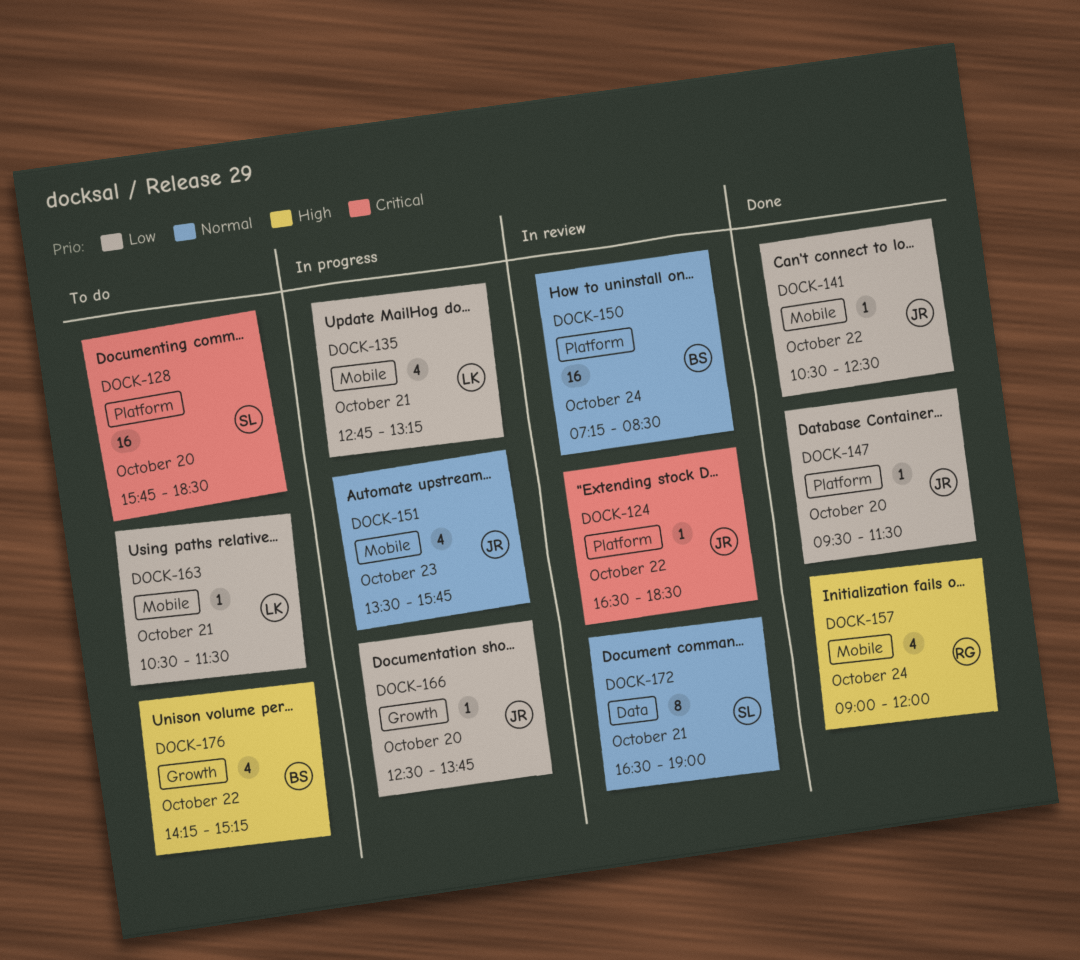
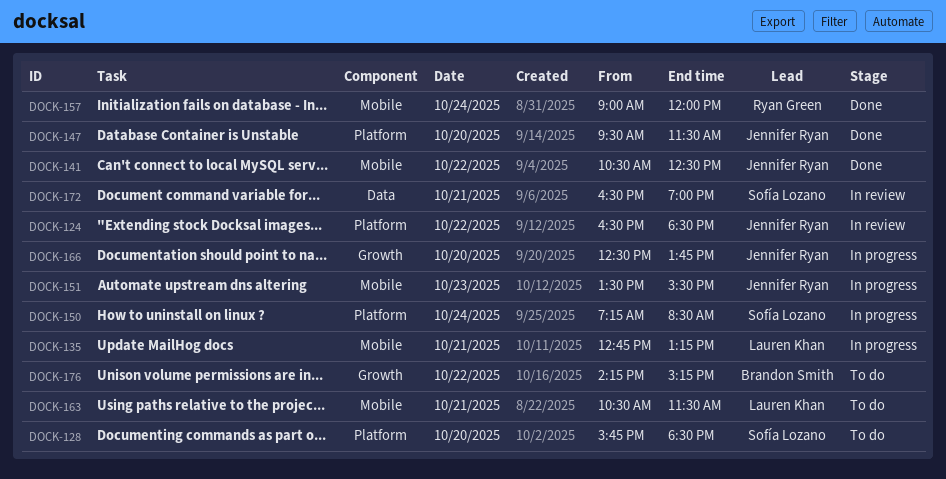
DOCK-150, status: In review -> In progress
DOCK-150, owner: Brandon Smith -> Sofía Lozano
DOCK-151, ends: 15:45 -> 15:30

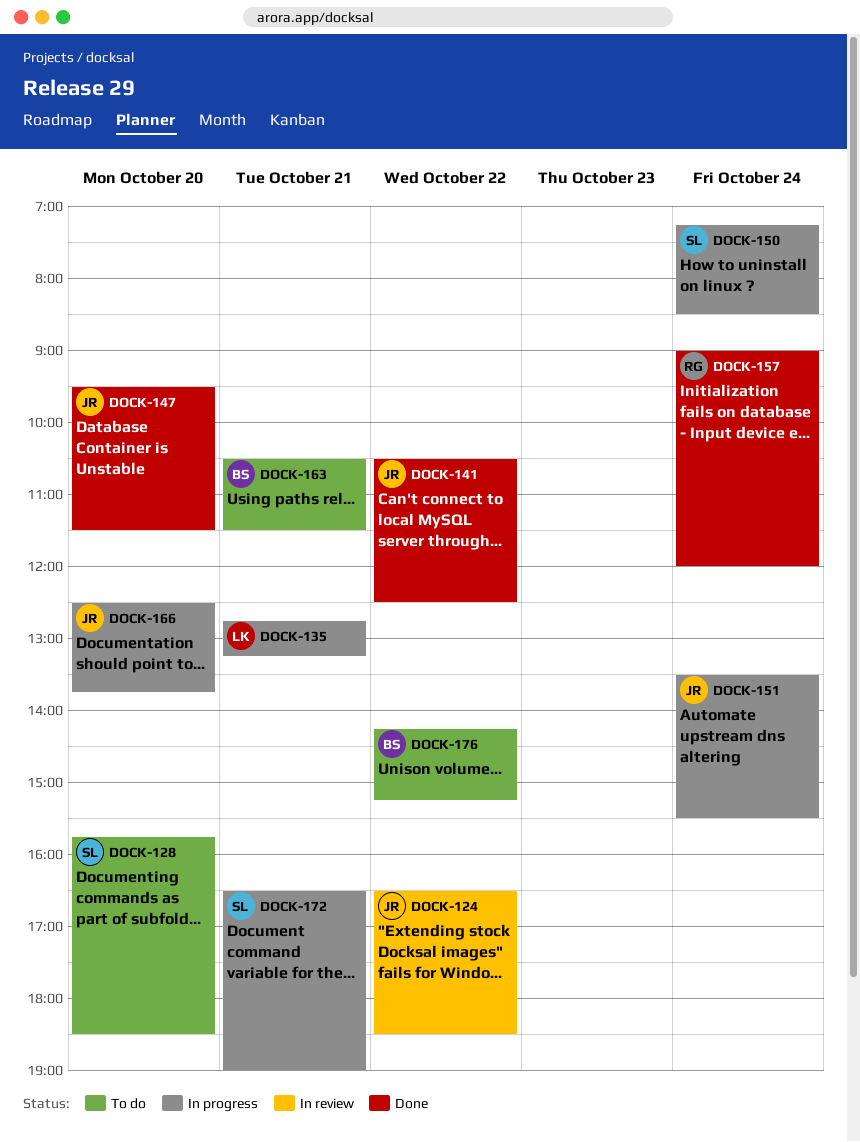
DOCK-151, day: Oct 23 -> Oct 24
DOCK-163, owner: Lauren Khan -> Brandon Smith
DOCK-172, status: In review -> In progress

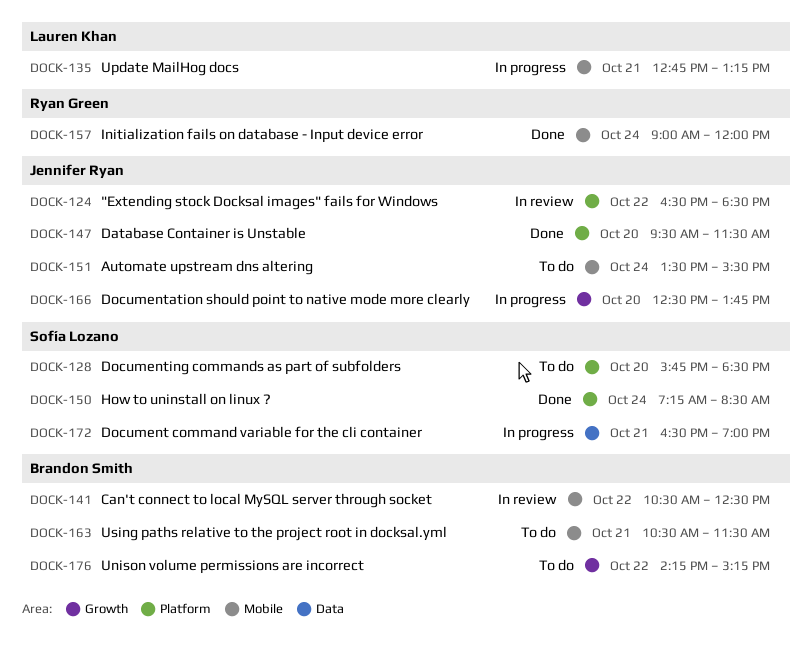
DOCK-141, status: Done -> In review
DOCK-141, owner: Jennifer Ryan -> Brandon Smith
DOCK-150, status: In progress -> Done
DOCK-151, status: In progress -> To do

